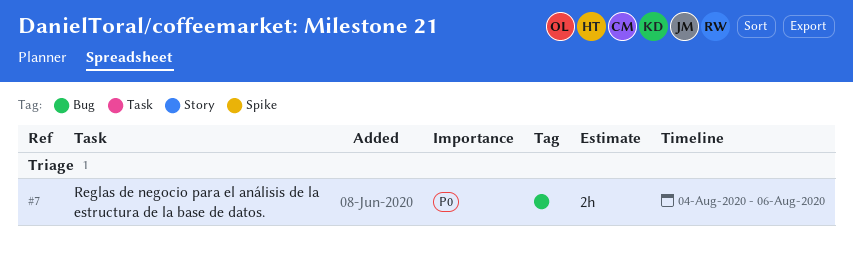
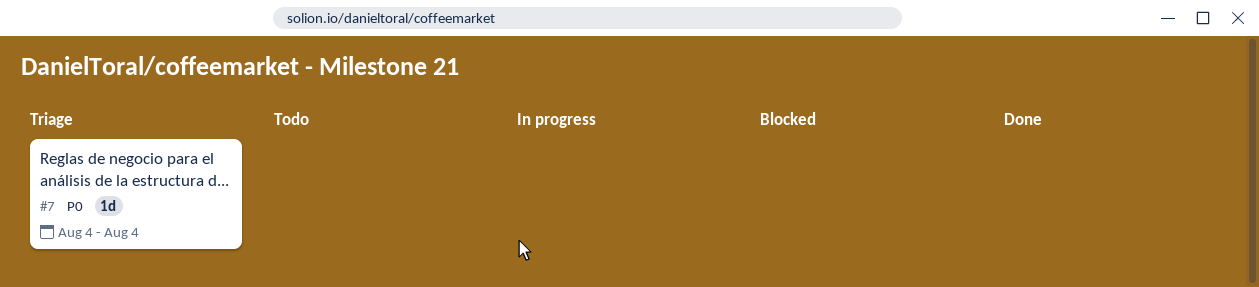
#7, estimate: 2h -> 1d
#7, due: Aug 6 -> Aug 4

